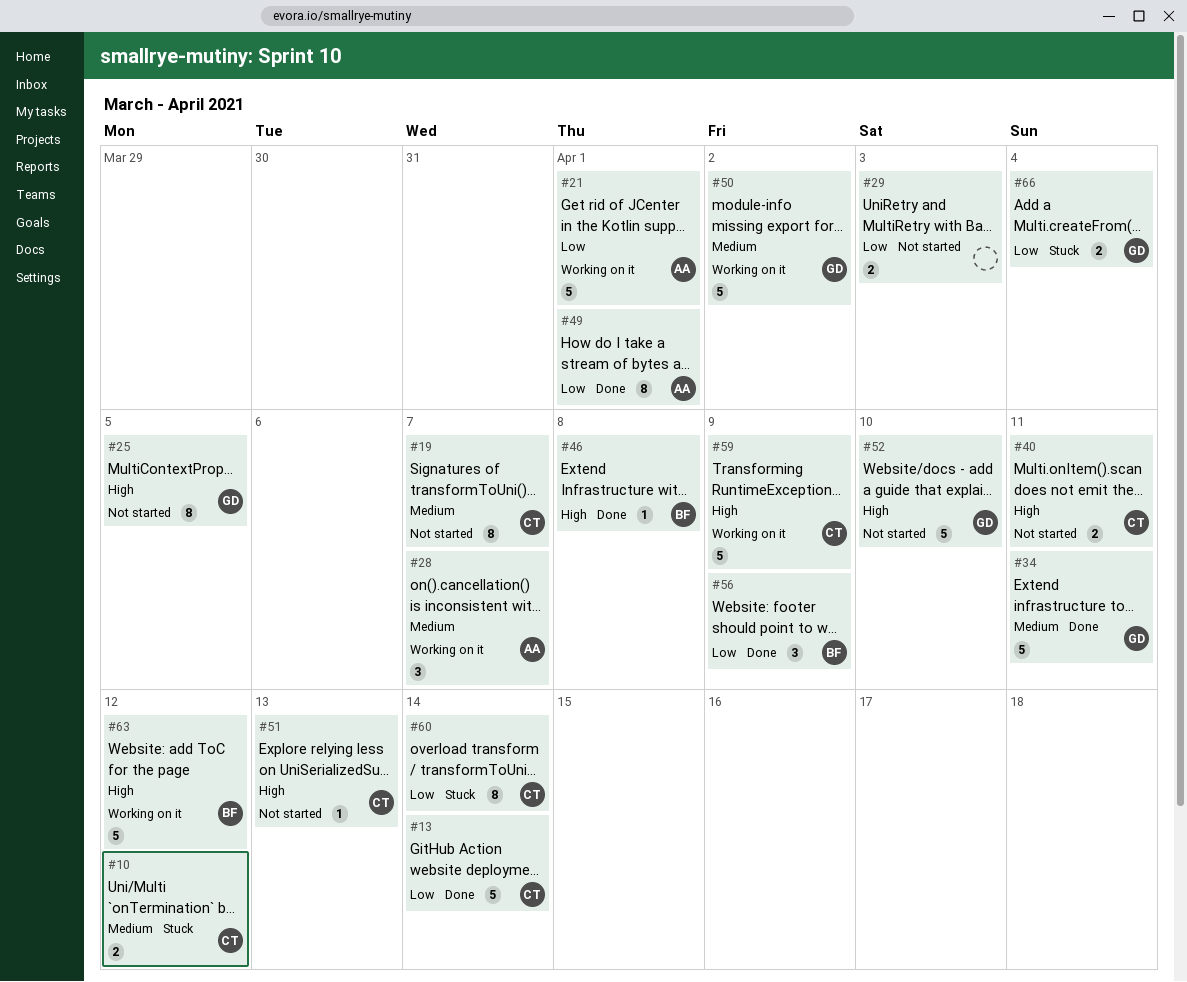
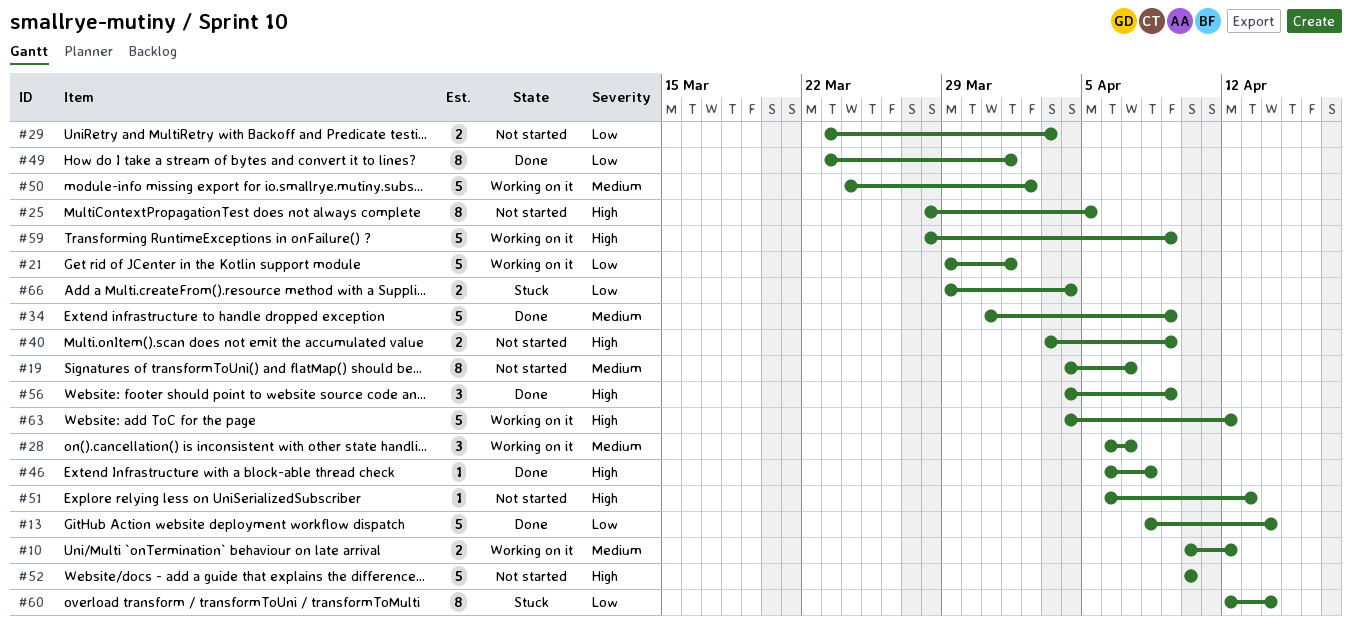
#10, status: Stuck -> Working on it
#34, due: Apr 11 -> Apr 9
#40, due: Apr 11 -> Apr 9
#56, priority: Low -> High

